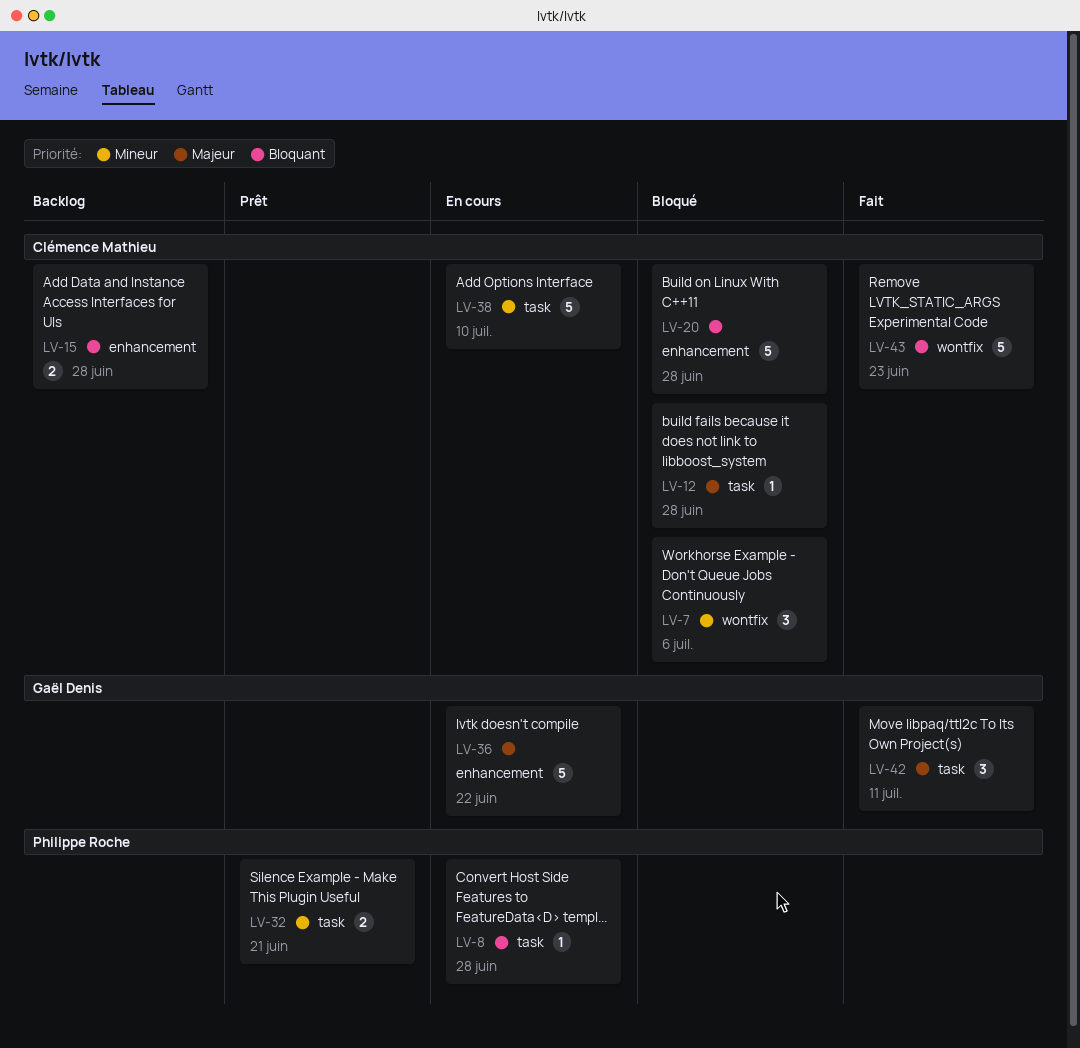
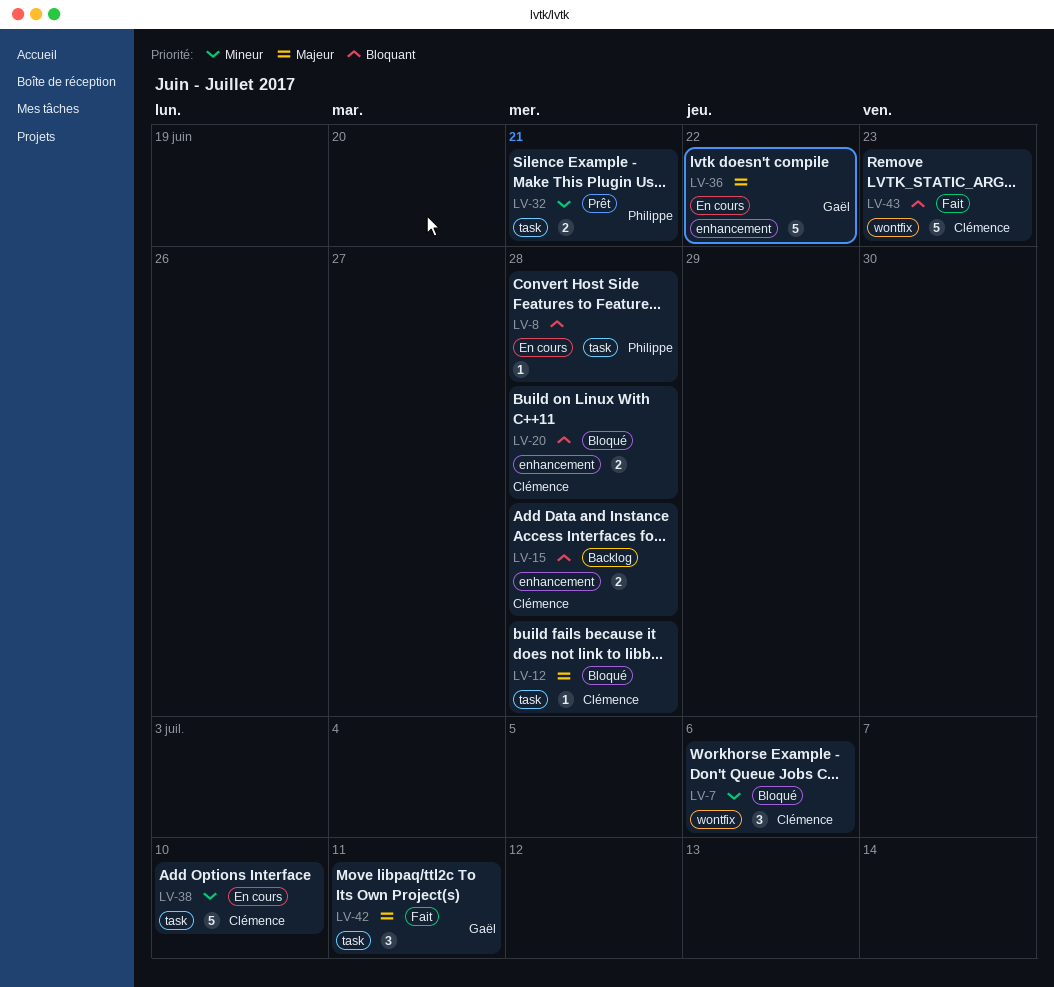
LV-20, estimate: 5 -> 2

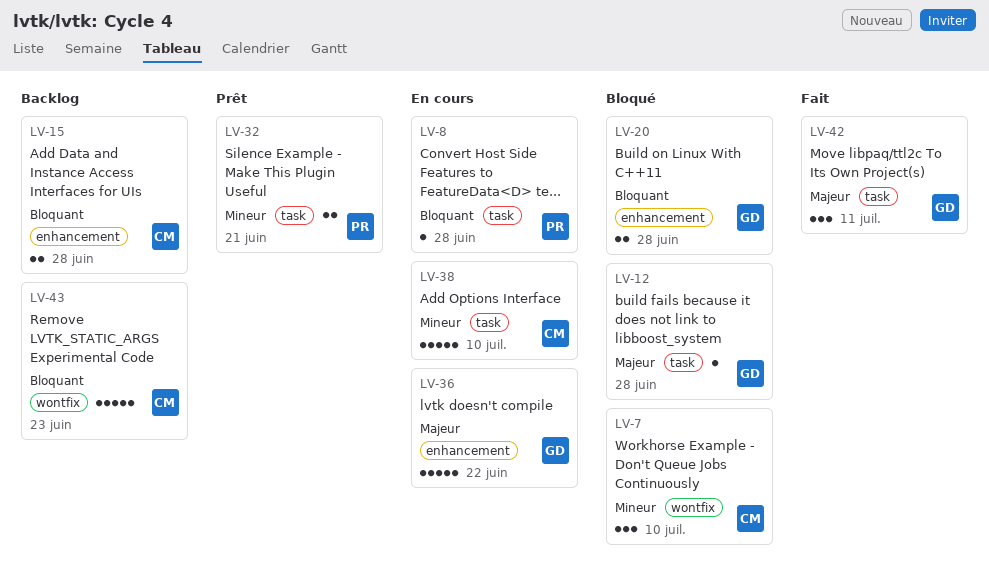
LV-7, due: Jul 6 -> Jul 10
LV-12, owner: Clémence -> Gaël
LV-20, owner: Clémence -> Gaël
LV-43, status: Fait -> Backlog

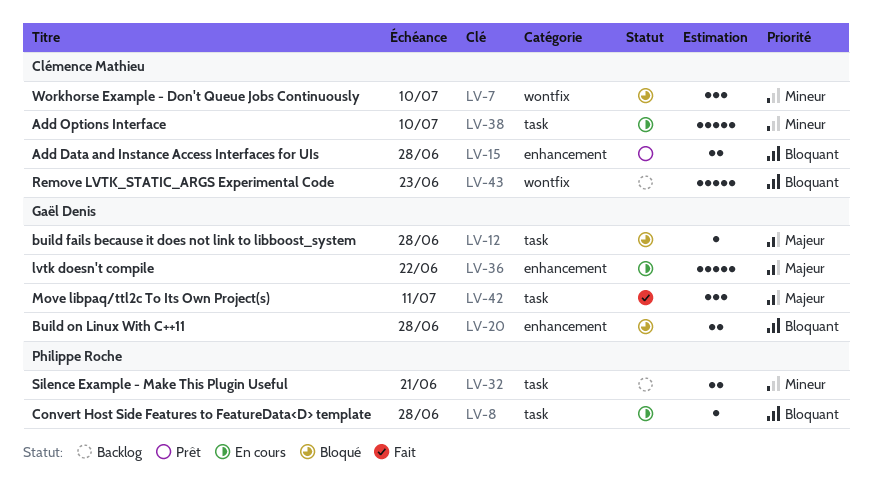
LV-15, status: Backlog -> Prêt
LV-32, status: Prêt -> Backlog

